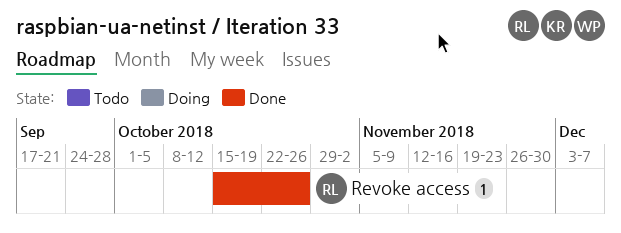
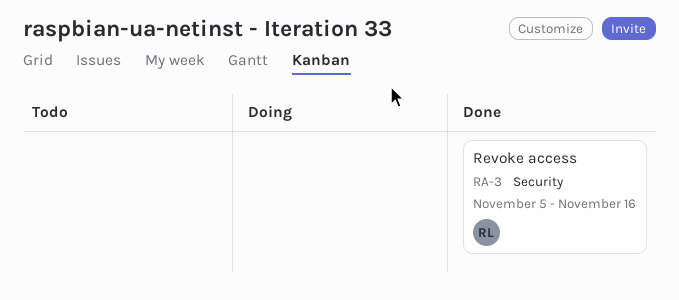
Revoke access, start: Oct 15 -> Nov 5
Revoke access, due: Oct 26 -> Nov 16

